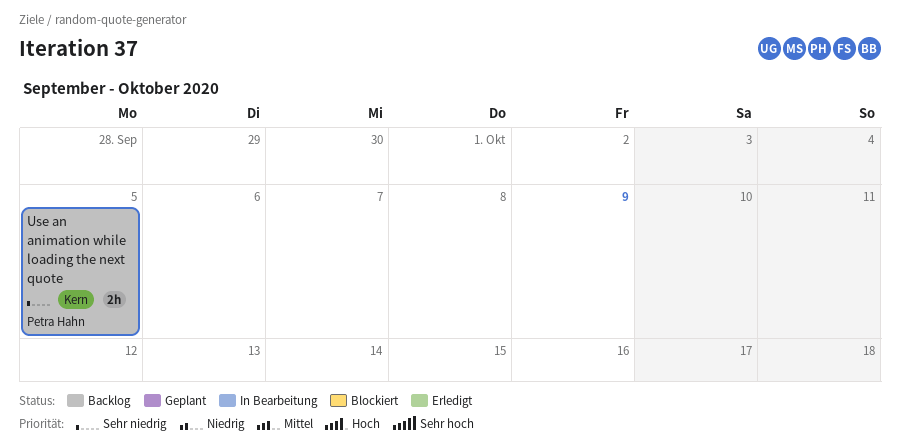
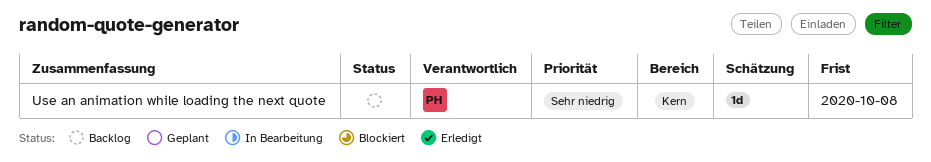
Use an animation while loading the next quote, estimate: 2h -> 1d
Use an animation while loading the next quote, due: Oct 5 -> Oct 8

